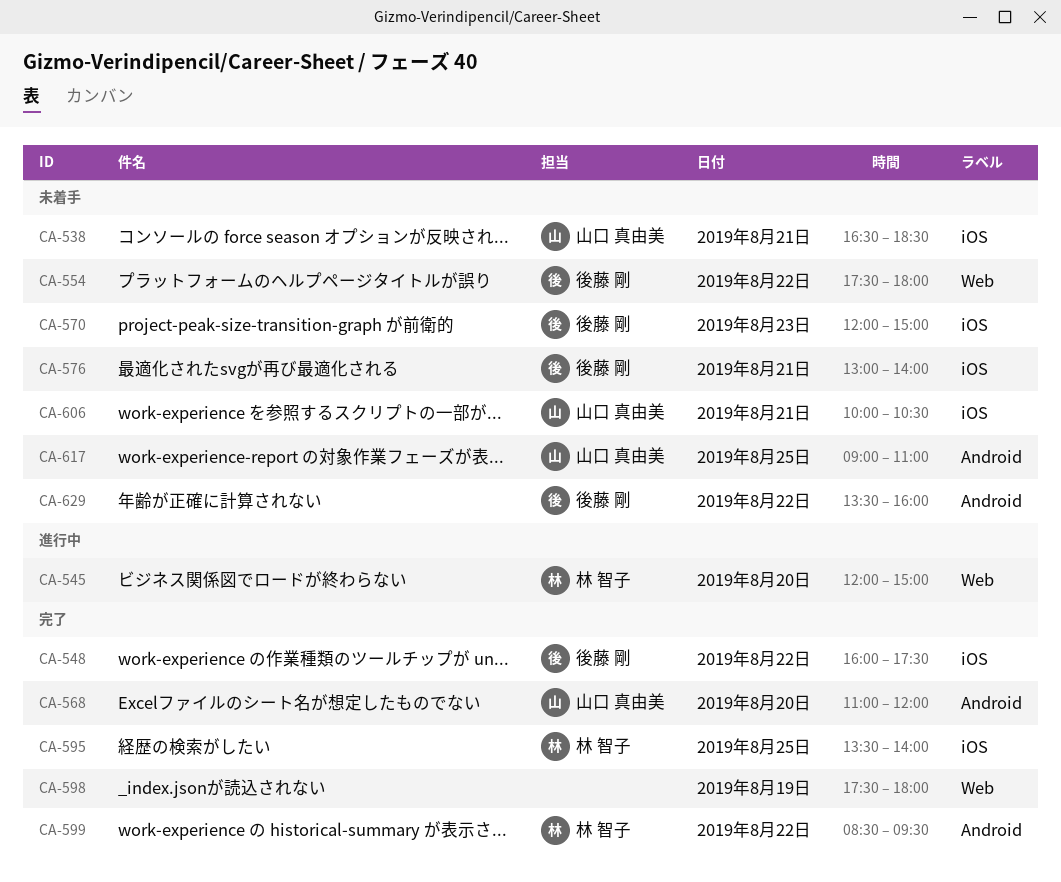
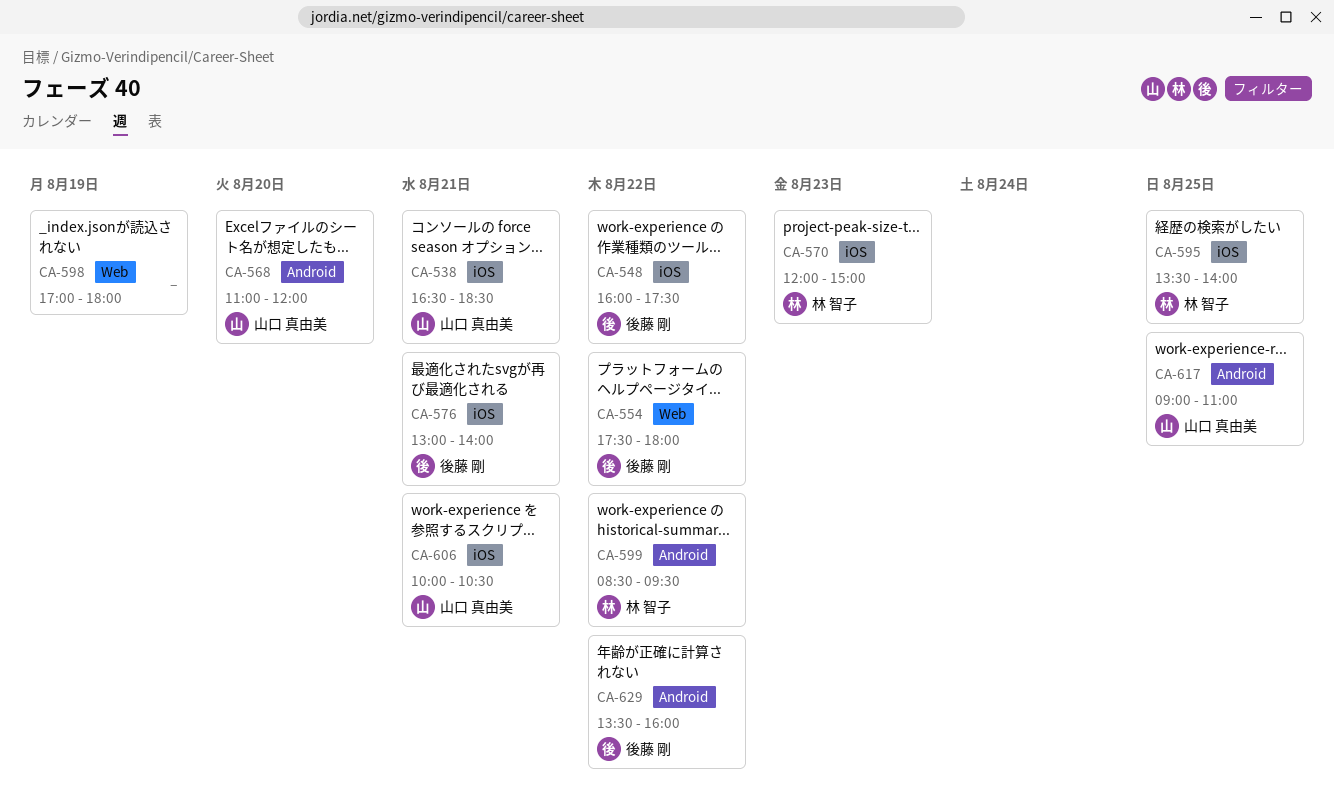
CA-545: present -> none
CA-570, owner: 後藤 剛 -> 林 智子
CA-598, begins: 17:30 -> 17:00

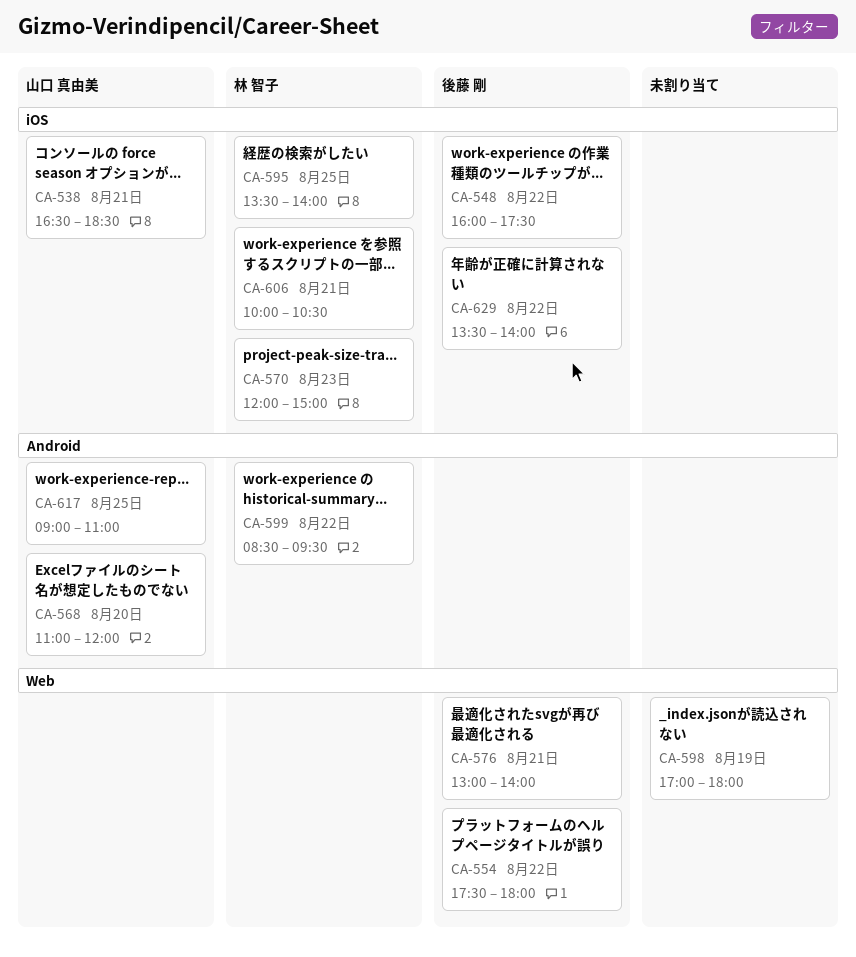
CA-576, label: iOS -> Web
CA-606, owner: 山口 真由美 -> 林 智子
CA-629, label: Android -> iOS
CA-629, ends: 16:00 -> 14:00

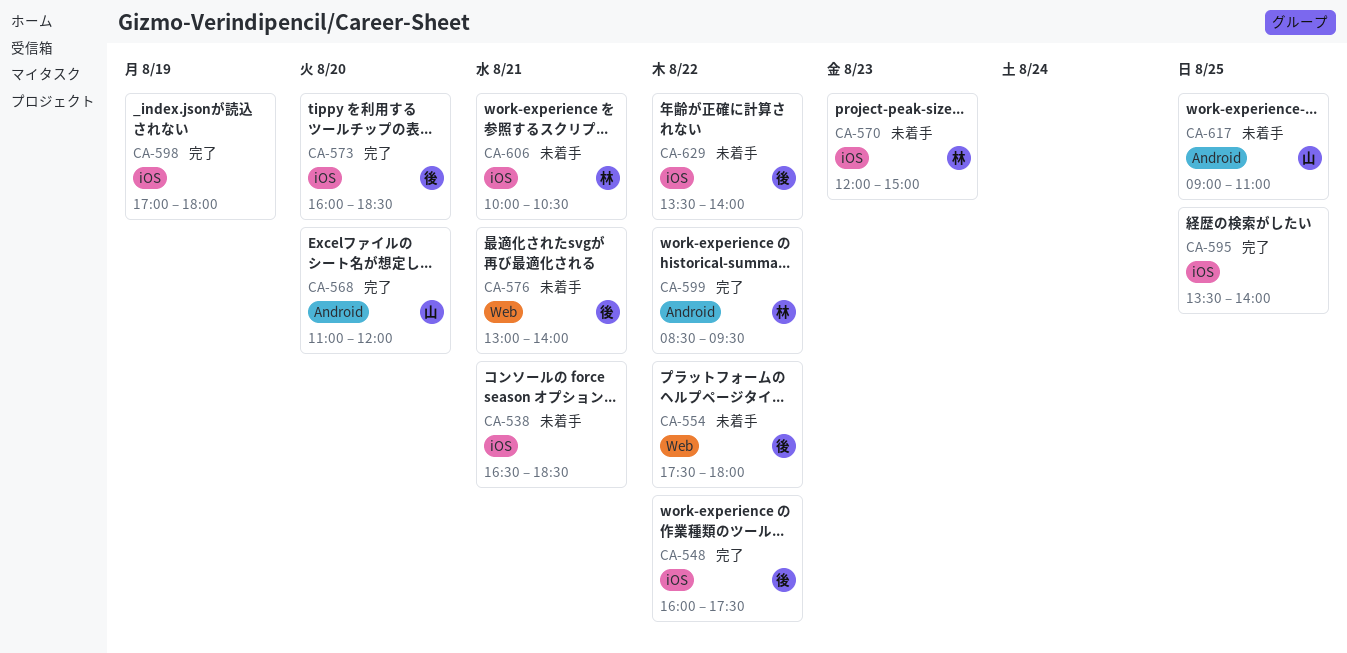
CA-538, owner: 山口 真由美 -> none
CA-573: none -> present
CA-595, owner: 林 智子 -> none
CA-598, label: Web -> iOS

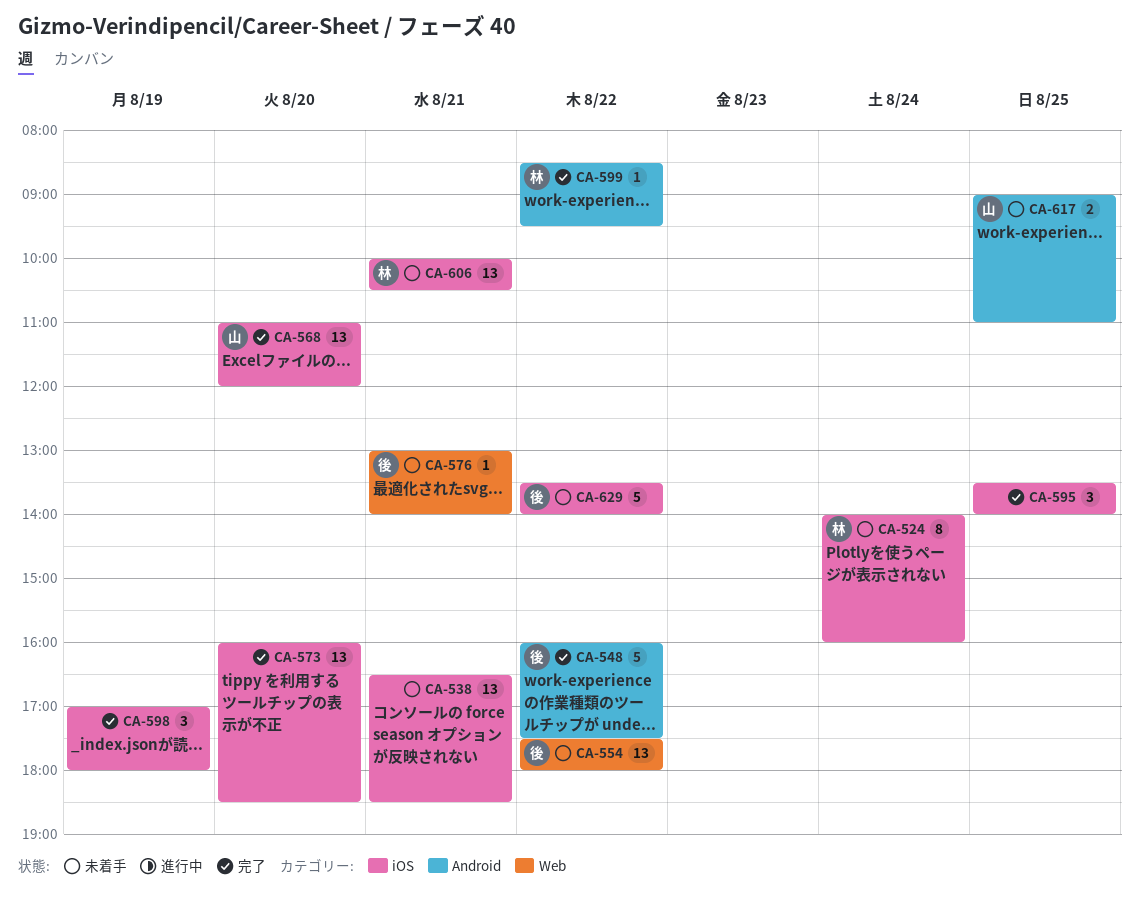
CA-524: none -> present
CA-548, label: iOS -> Android
CA-568, label: Android -> iOS
CA-570: present -> none
CA-573, owner: 後 -> none

